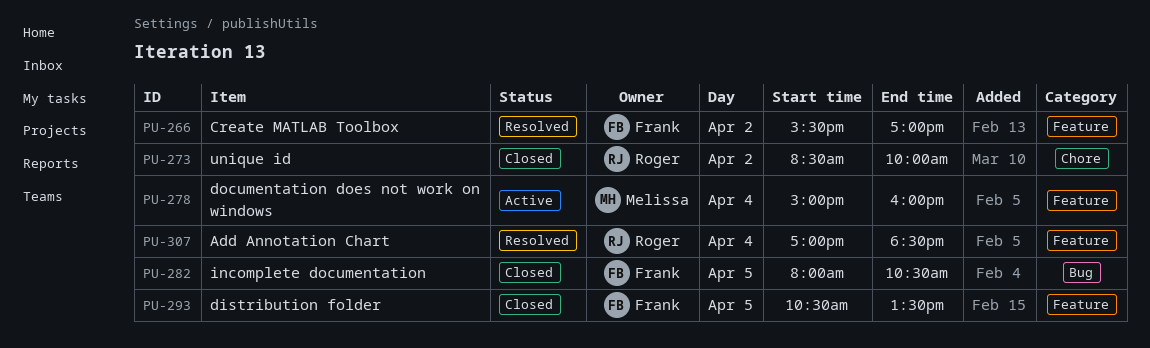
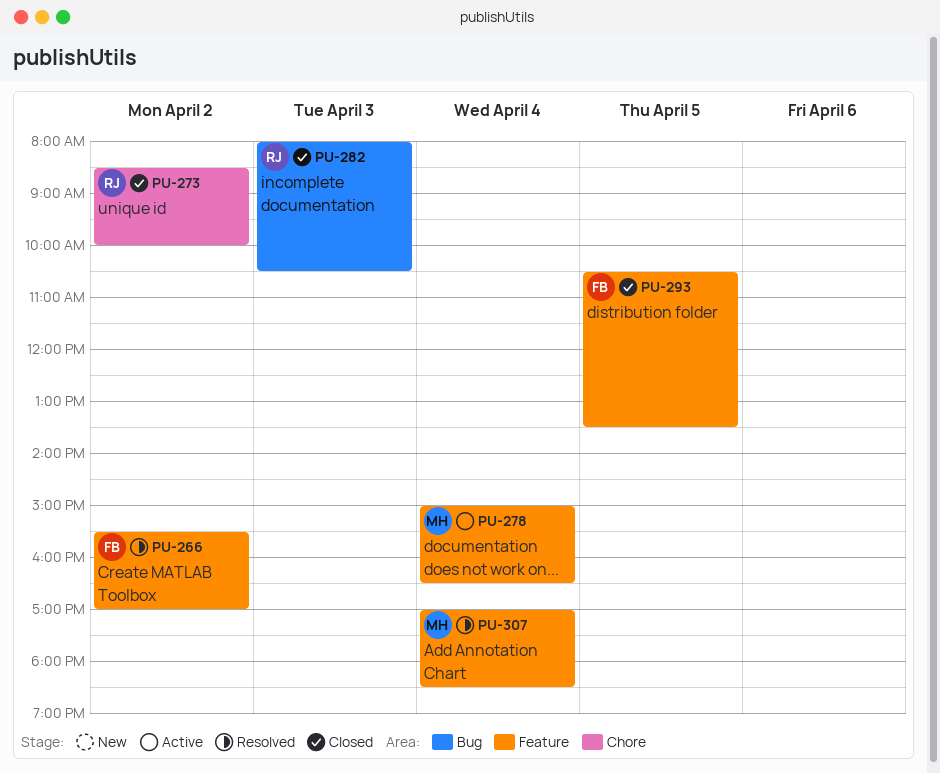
PU-278, ends: 16:00 -> 16:30
PU-282, owner: Frank -> Roger
PU-282, day: Apr 5 -> Apr 3
PU-307, owner: Roger -> Melissa

